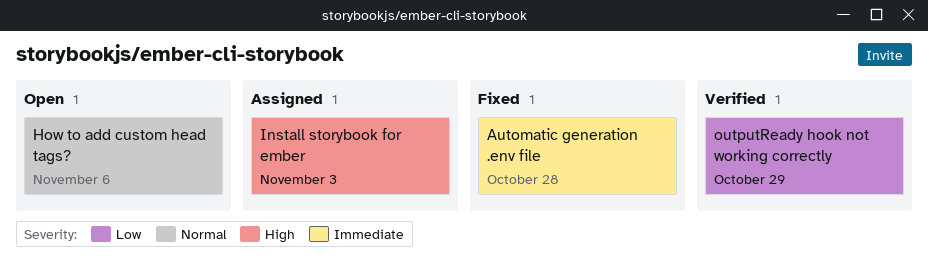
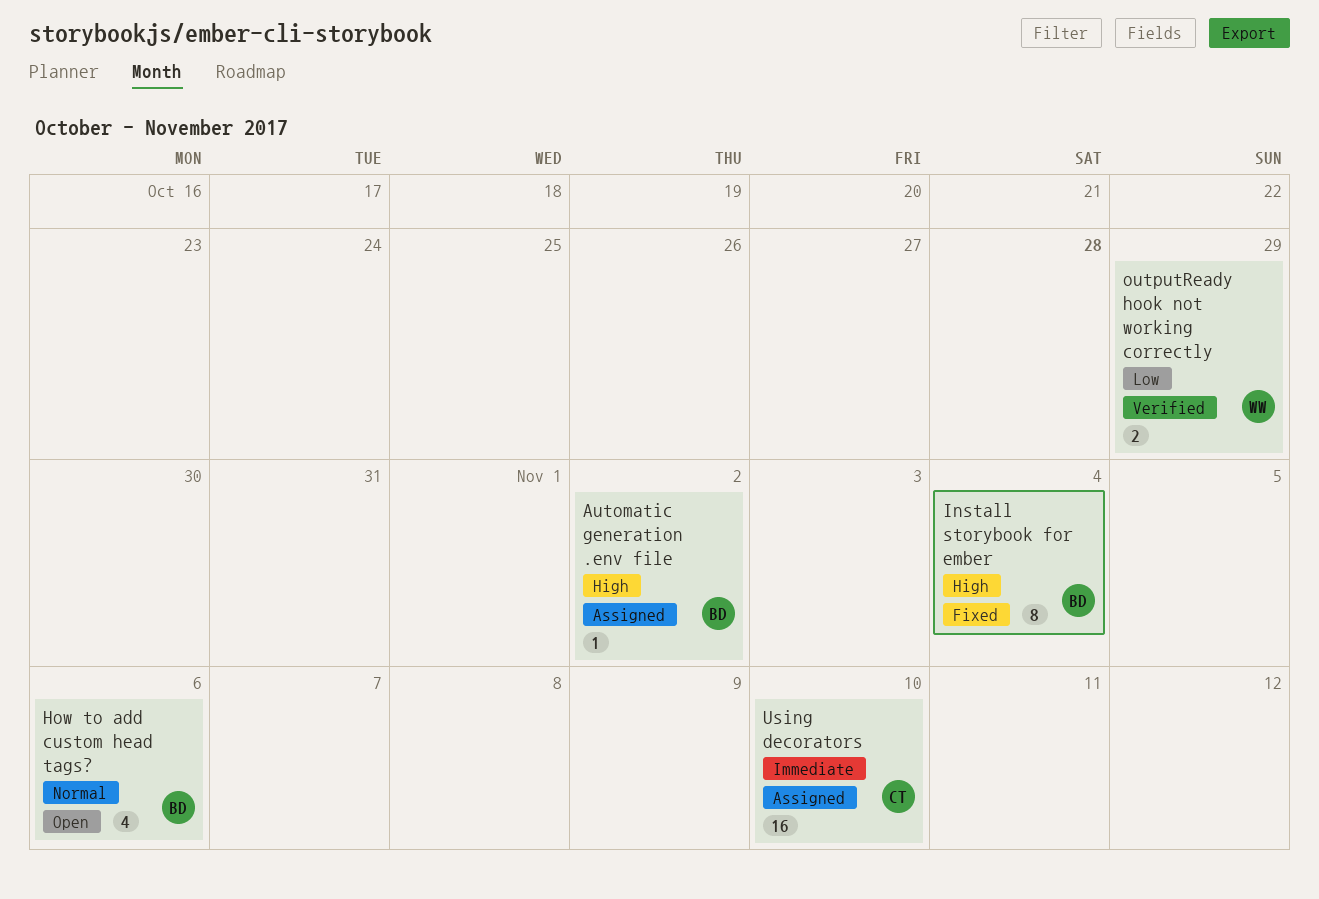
Automatic generation .env file, status: Fixed -> Assigned
Automatic generation .env file, priority: Immediate -> High
Automatic generation .env file, due: Oct 28 -> Nov 2
Install storybook for ember, status: Assigned -> Fixed
Install storybook for ember, due: Nov 3 -> Nov 4
Using decorators: none -> present

